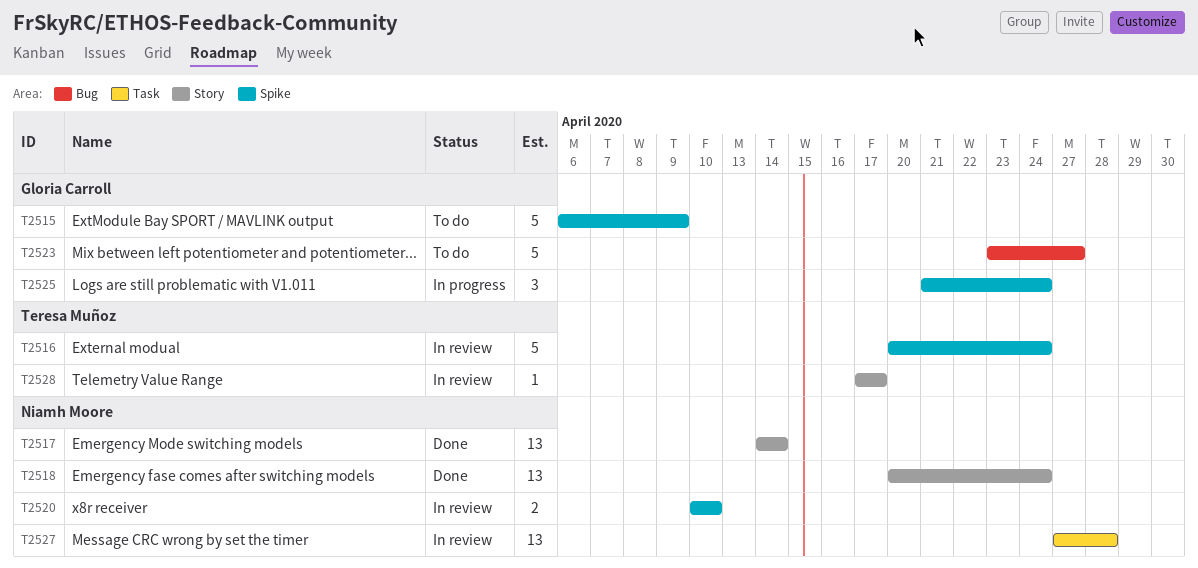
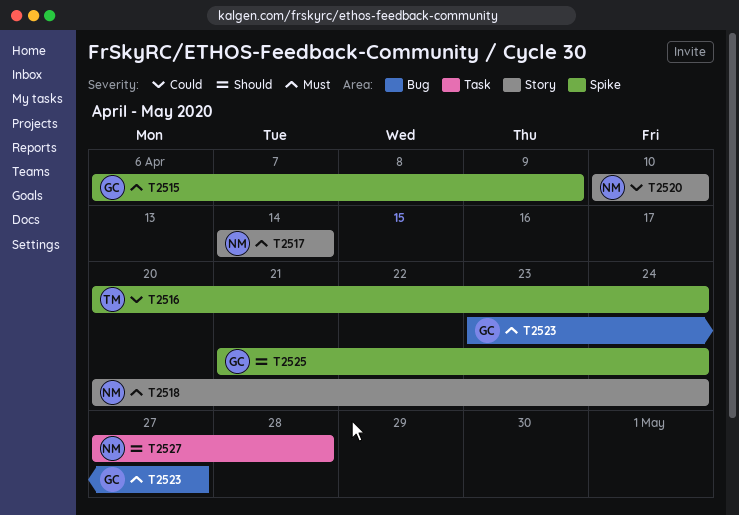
T2520, label: Spike -> Story
T2528: present -> none

